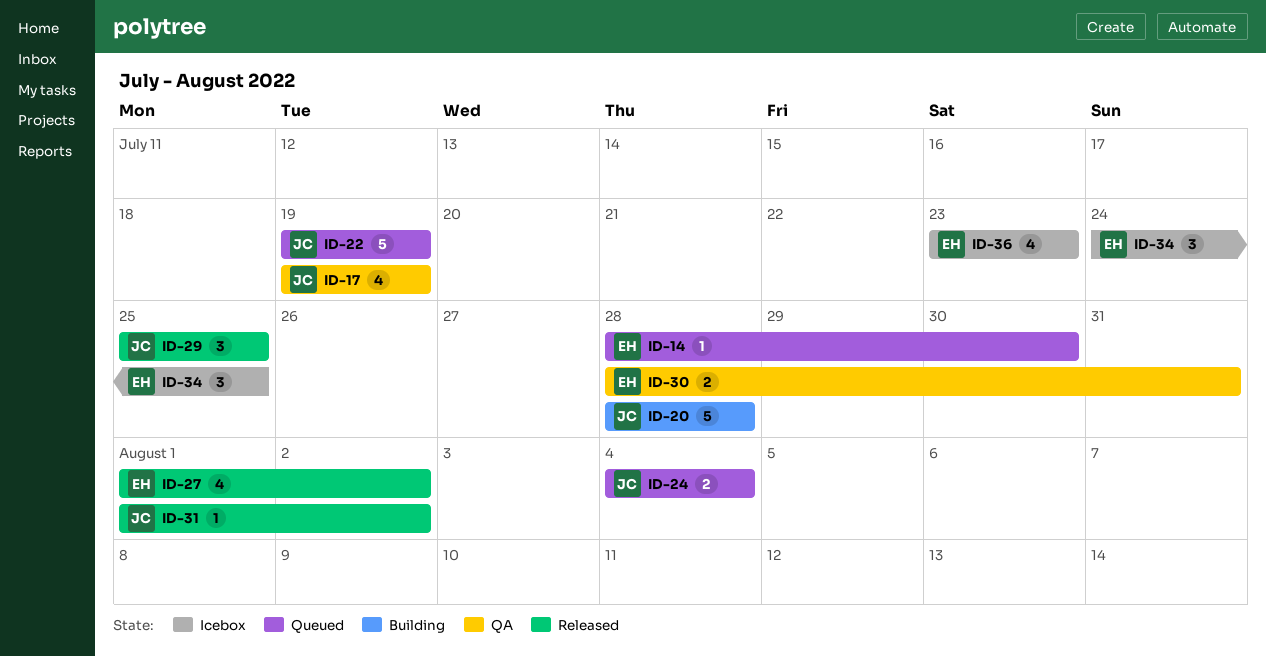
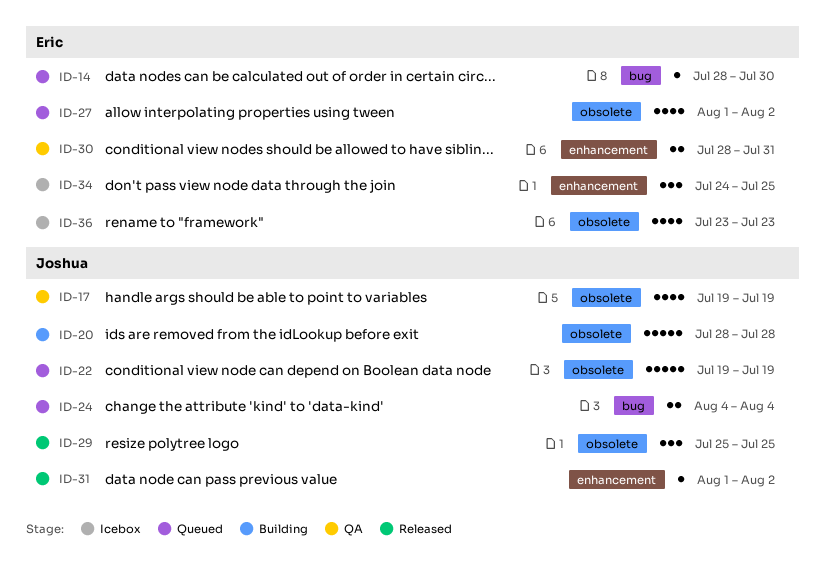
ID-27, status: Released -> Queued

